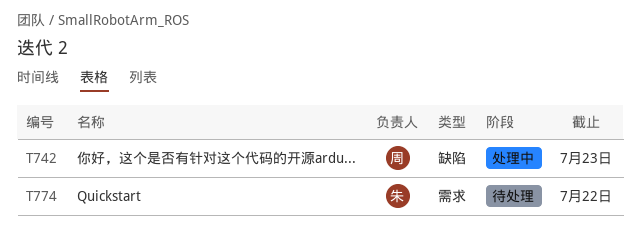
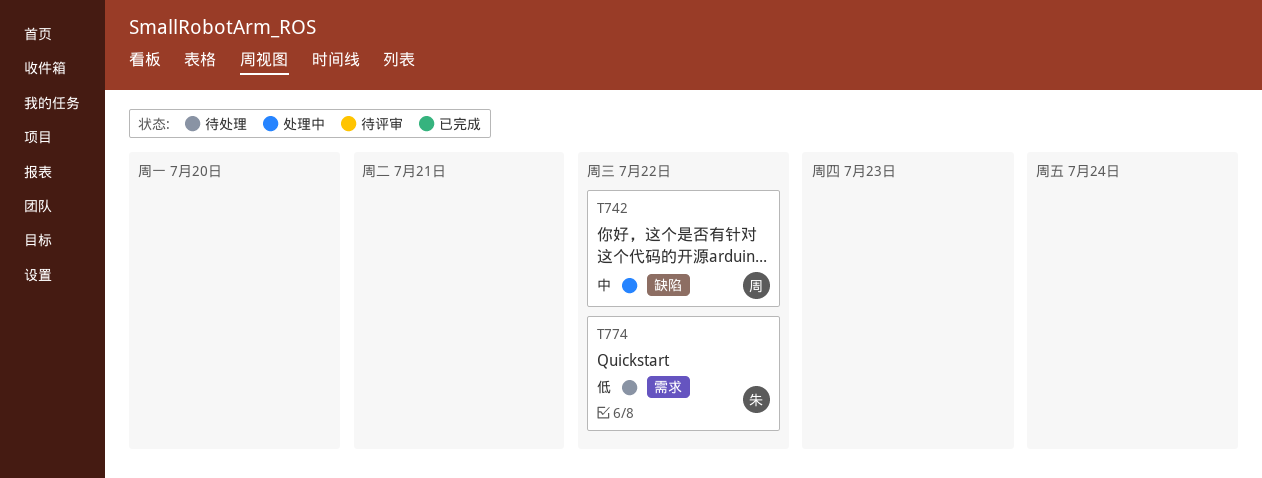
T742, due: Jul 23 -> Jul 22

